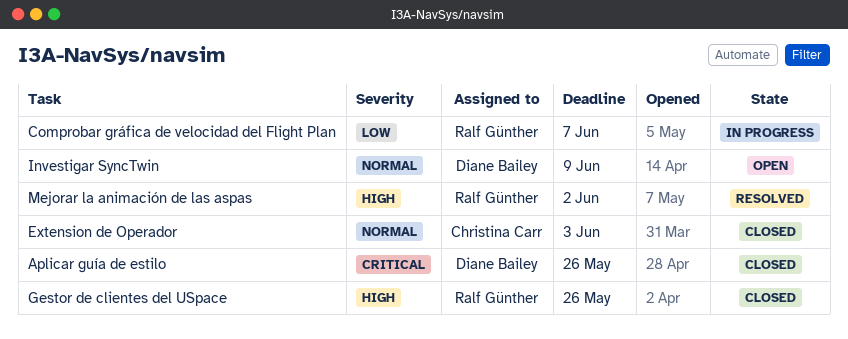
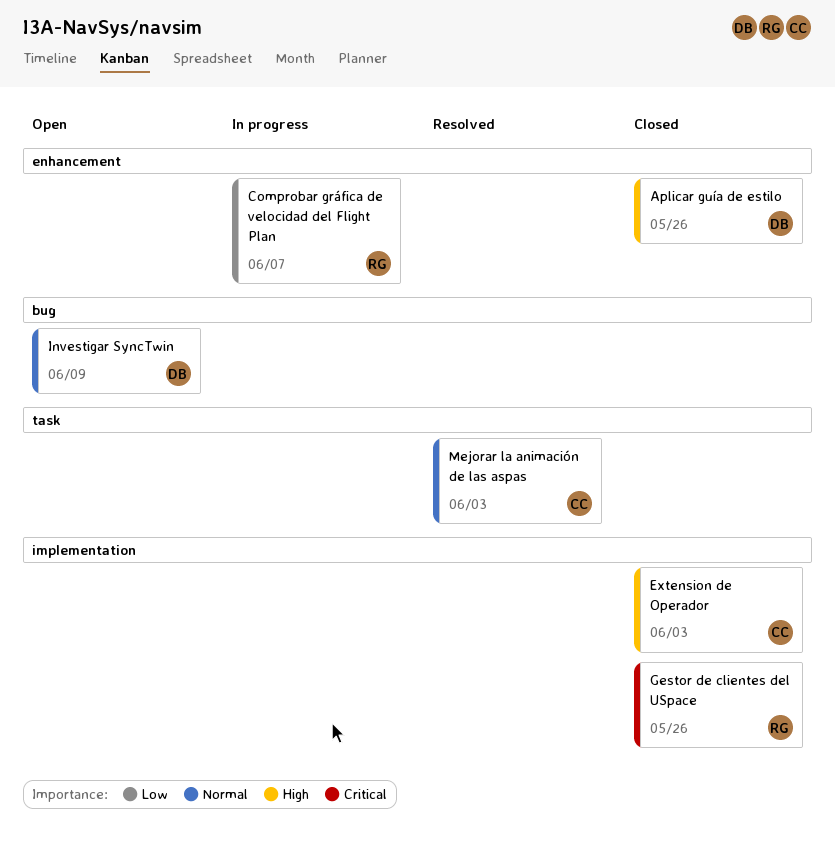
Aplicar guía de estilo, priority: Critical -> High
Extension de Operador, priority: Normal -> High
Gestor de clientes del USpace, priority: High -> Critical
Mejorar la animación de las aspas, owner: Ralf Günther -> Christina Carr
Mejorar la animación de las aspas, priority: High -> Normal
Mejorar la animación de las aspas, due: Jun 2 -> Jun 3

